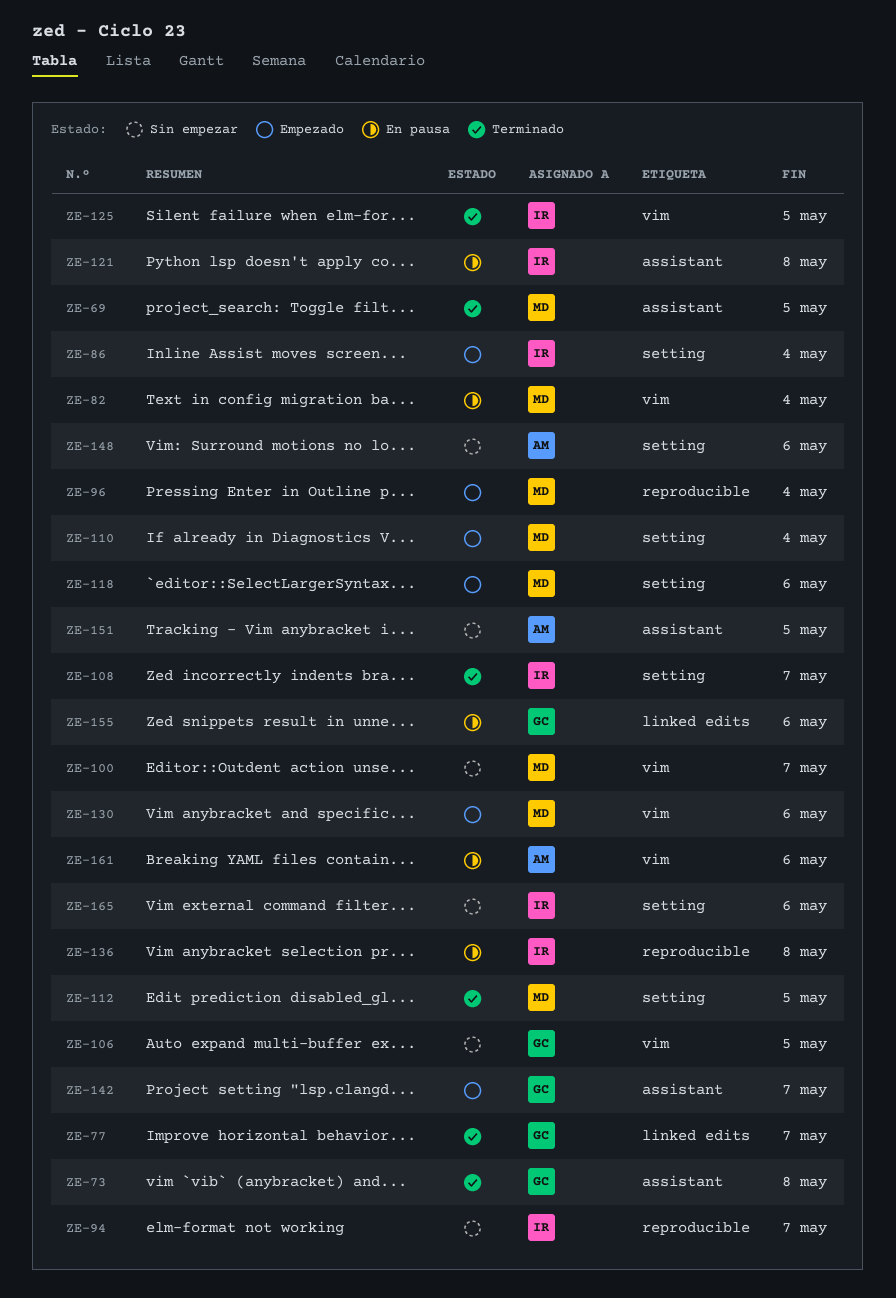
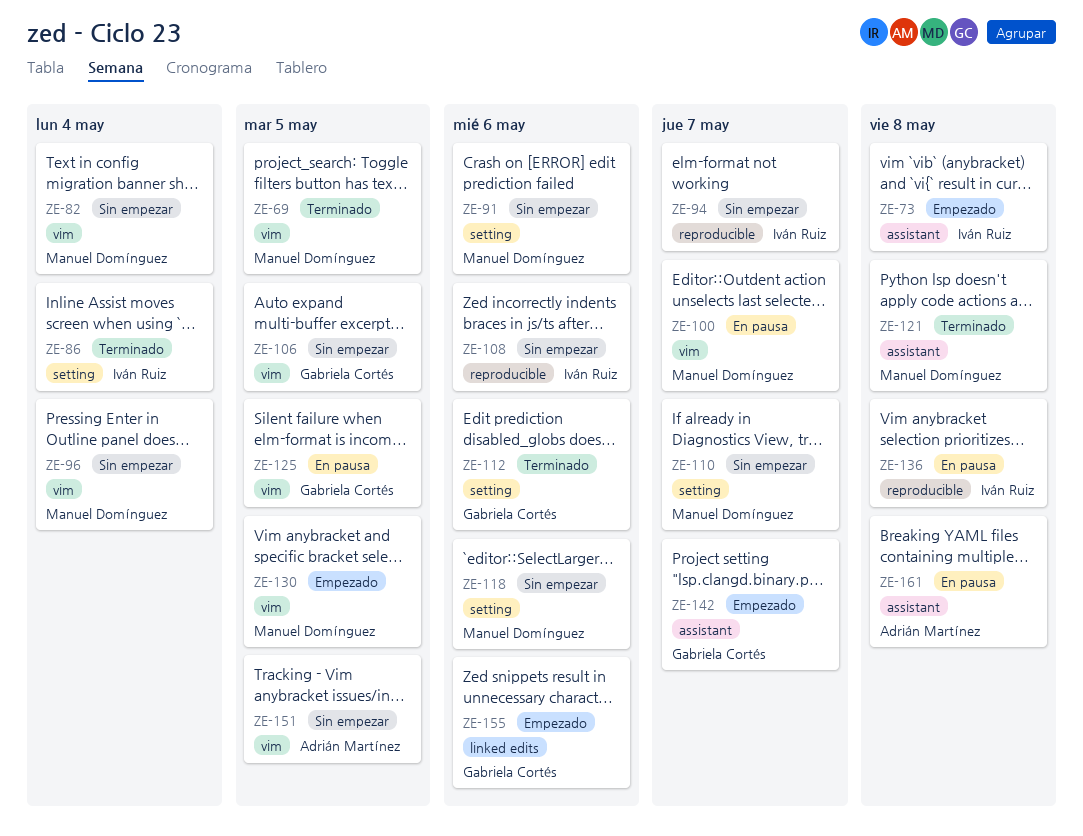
ZE-69, label: assistant -> vim
ZE-73, status: Terminado -> Empezado
ZE-73, owner: Gabriela Cortés -> Iván Ruiz
ZE-77: present -> none
ZE-82, status: En pausa -> Sin empezar
ZE-86, status: Empezado -> Terminado
ZE-91: none -> present
ZE-96, status: Empezado -> Sin empezar
ZE-96, label: reproducible -> vim
ZE-100, status: Sin empezar -> En pausa
ZE-108, status: Terminado -> Sin empezar
ZE-108, label: setting -> reproducible
ZE-108, due: May 7 -> May 6
ZE-110, status: Empezado -> Sin empezar
ZE-110, due: May 4 -> May 7
ZE-112, owner: Manuel Domínguez -> Gabriela Cortés
ZE-112, due: May 5 -> May 6
ZE-118, status: Empezado -> Sin empezar
ZE-121, status: En pausa -> Terminado
ZE-121, owner: Iván Ruiz -> Manuel Domínguez
ZE-125, status: Terminado -> En pausa
ZE-125, owner: Iván Ruiz -> Gabriela Cortés
ZE-130, due: May 6 -> May 5
ZE-148: present -> none
ZE-151, label: assistant -> vim
ZE-155, status: En pausa -> Empezado
ZE-161, label: vim -> assistant
ZE-161, due: May 6 -> May 8
ZE-165: present -> none

